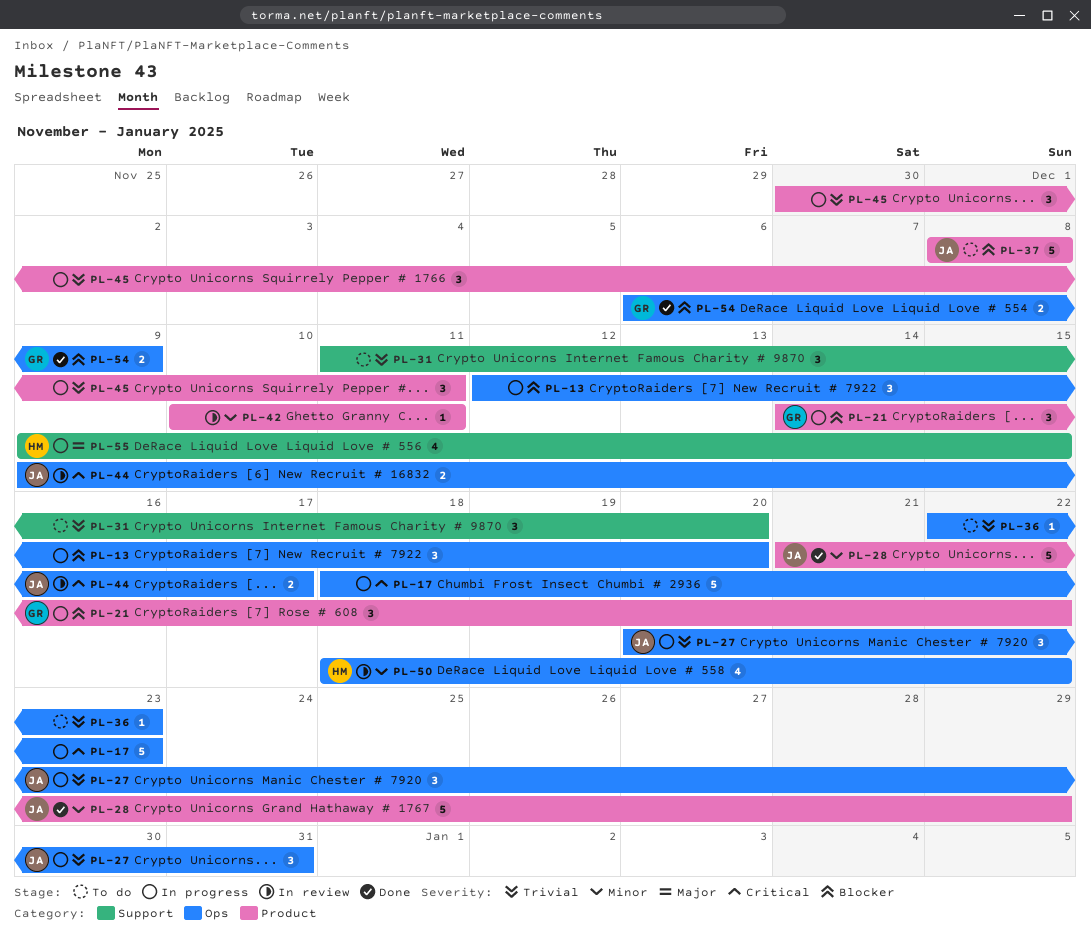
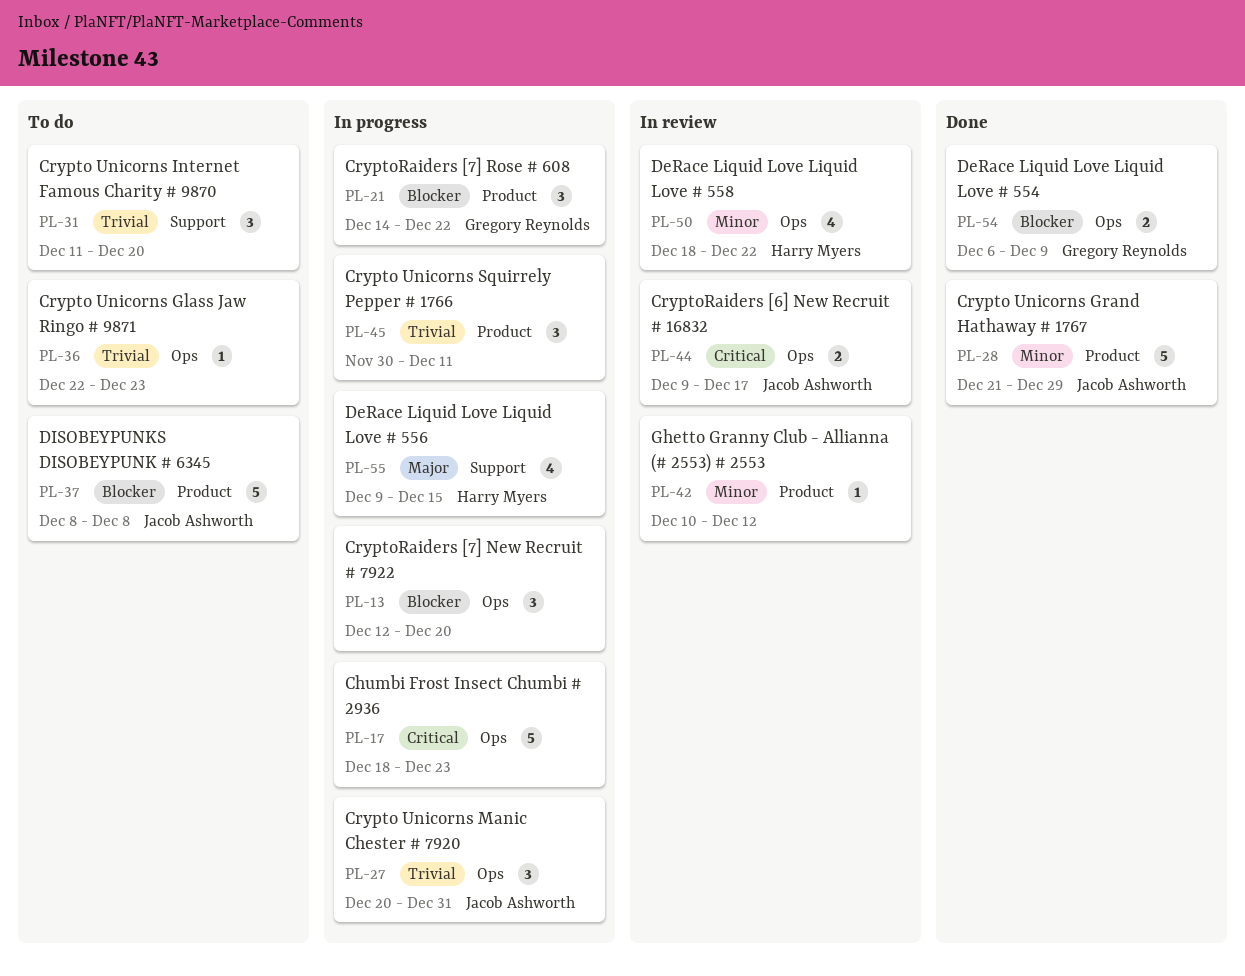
PL-42, due: Dec 11 -> Dec 12

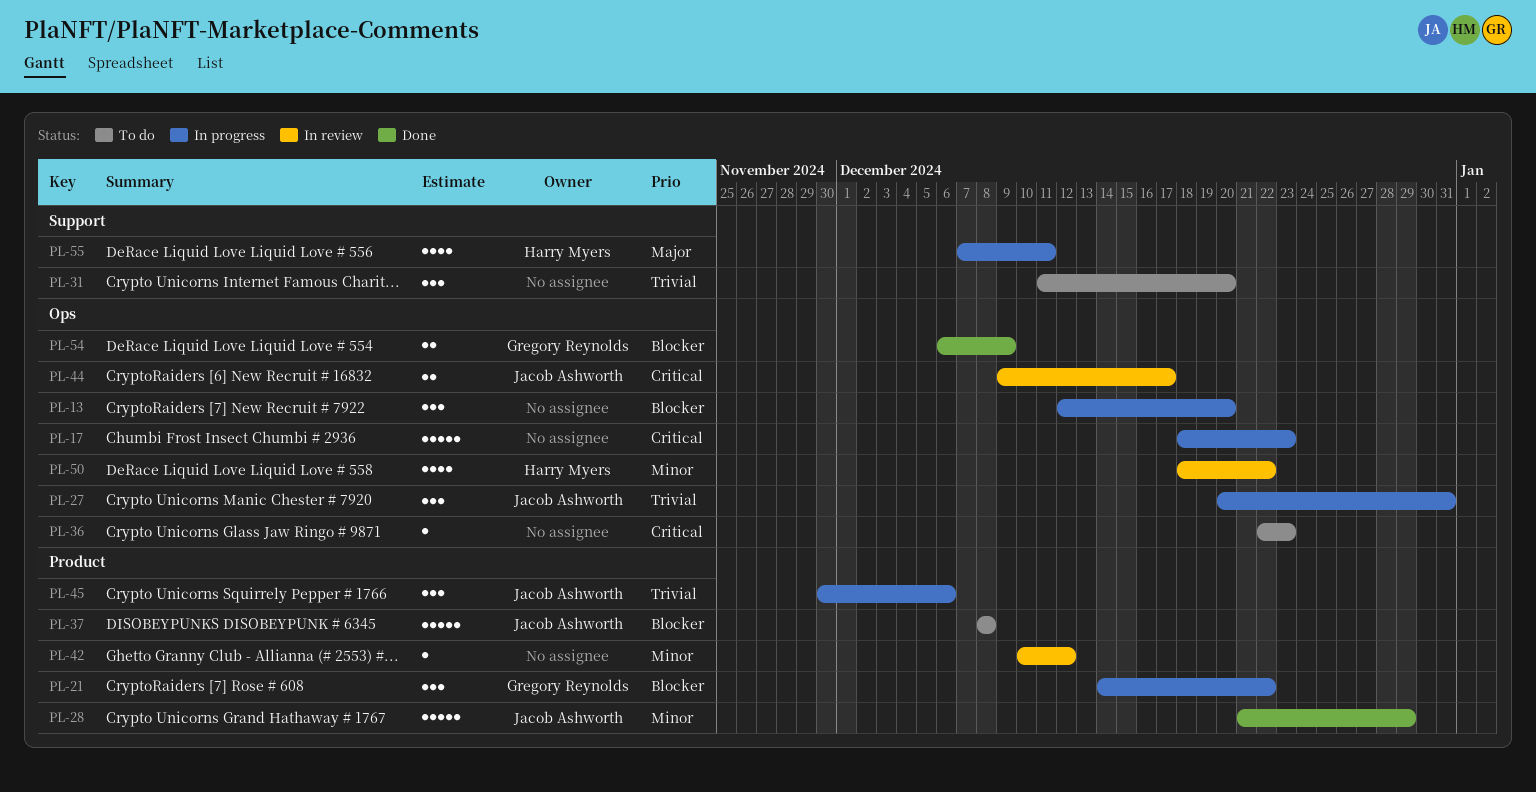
PL-36, priority: Trivial -> Critical
PL-45, owner: none -> Jacob Ashworth
PL-45, due: Dec 11 -> Dec 6
PL-55, start: Dec 9 -> Dec 7
PL-55, due: Dec 15 -> Dec 11

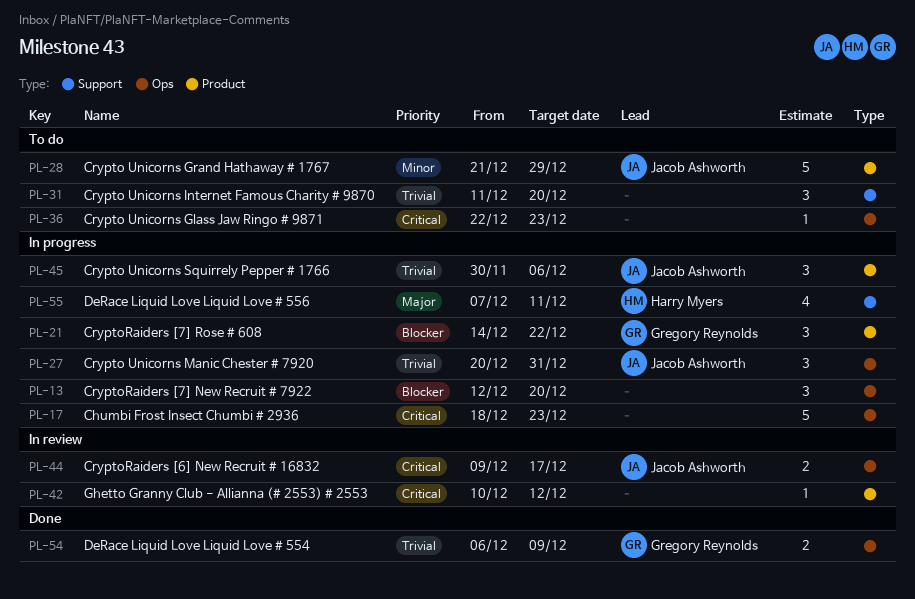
PL-28, status: Done -> To do
PL-37: present -> none
PL-42, priority: Minor -> Critical
PL-50: present -> none
PL-54, priority: Blocker -> Trivial

